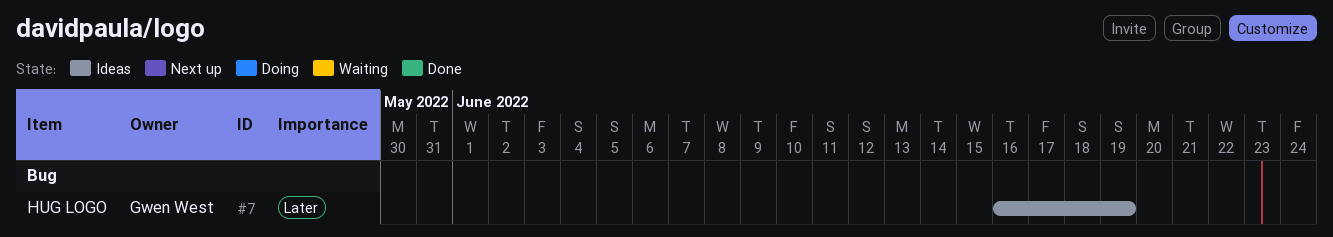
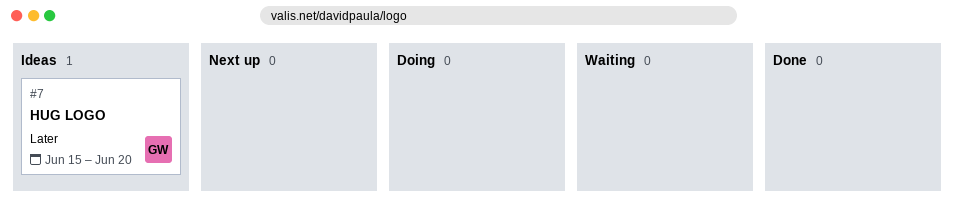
#7, start: Jun 16 -> Jun 15
#7, due: Jun 19 -> Jun 20

